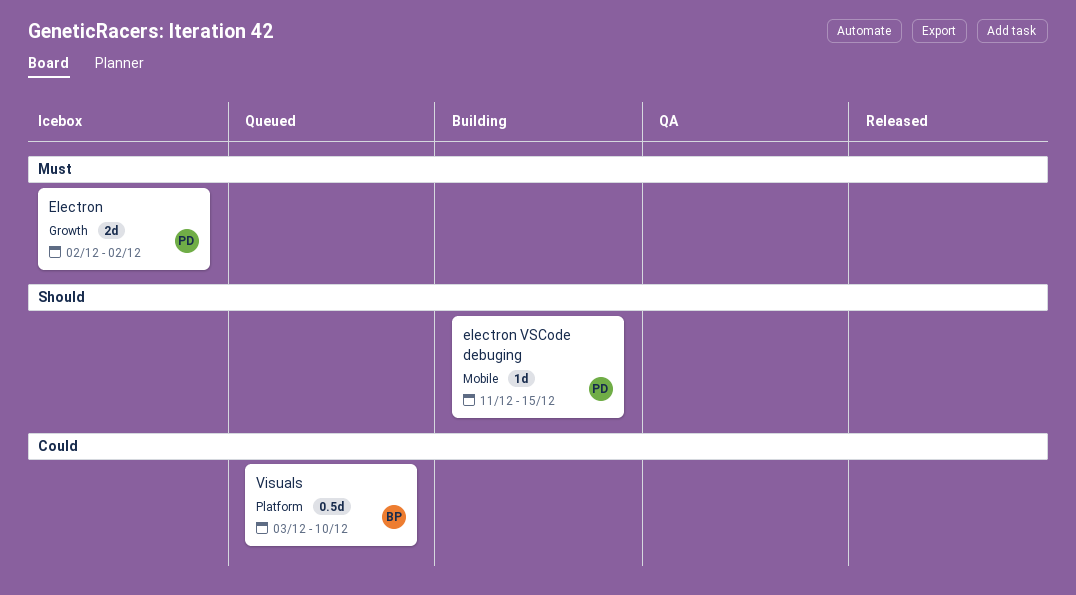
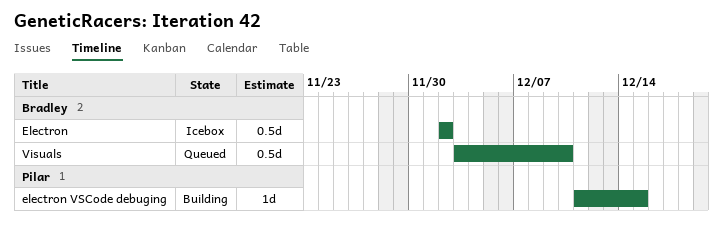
Electron, owner: Pilar -> Bradley
Electron, estimate: 2d -> 0.5d

